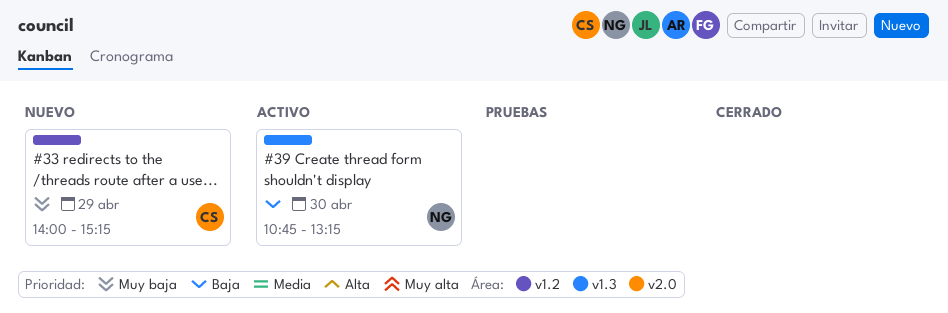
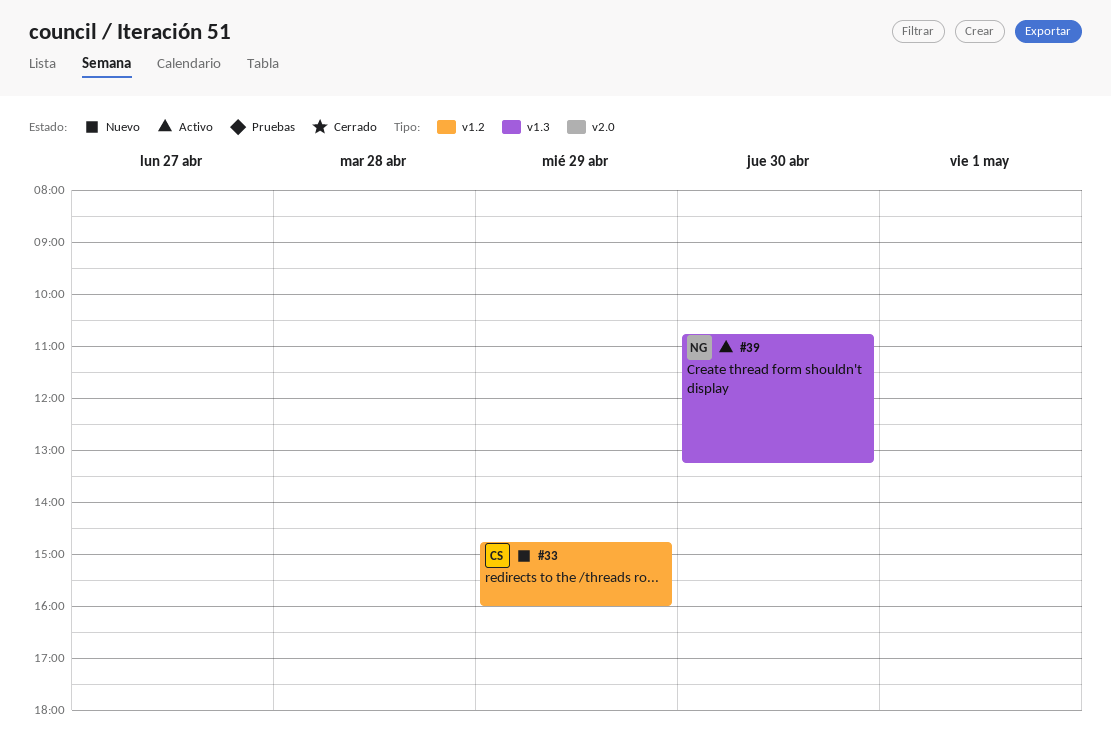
#33, begins: 14:00 -> 14:45
#33, ends: 15:15 -> 16:00

